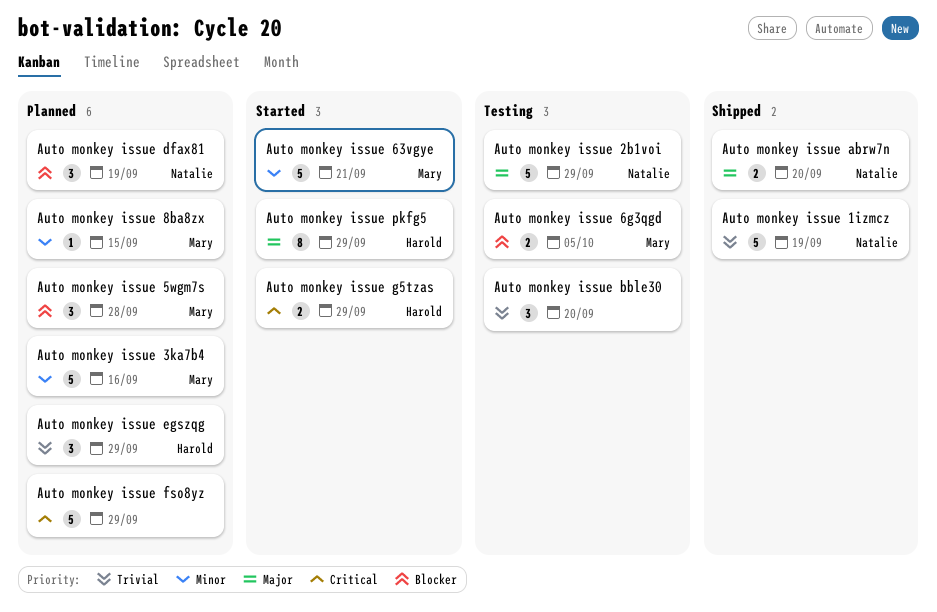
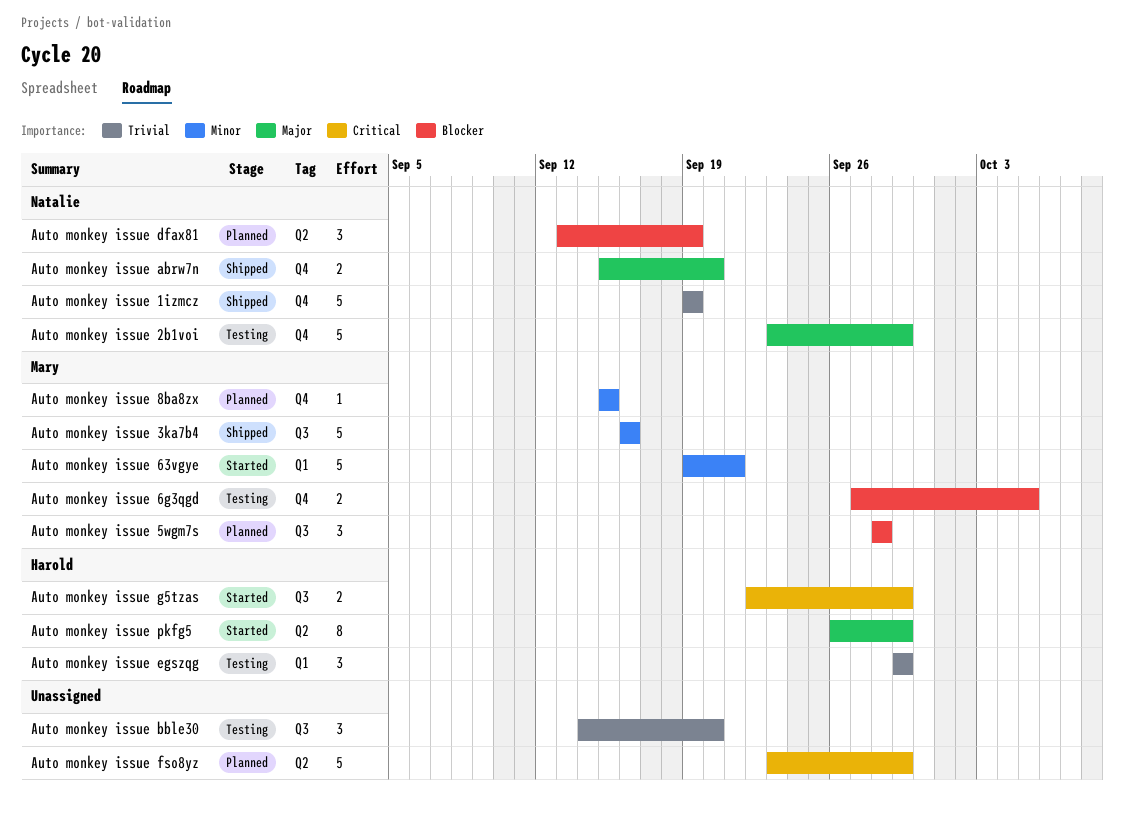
Auto monkey issue 3ka7b4, status: Planned -> Shipped
Auto monkey issue egszqg, status: Planned -> Testing

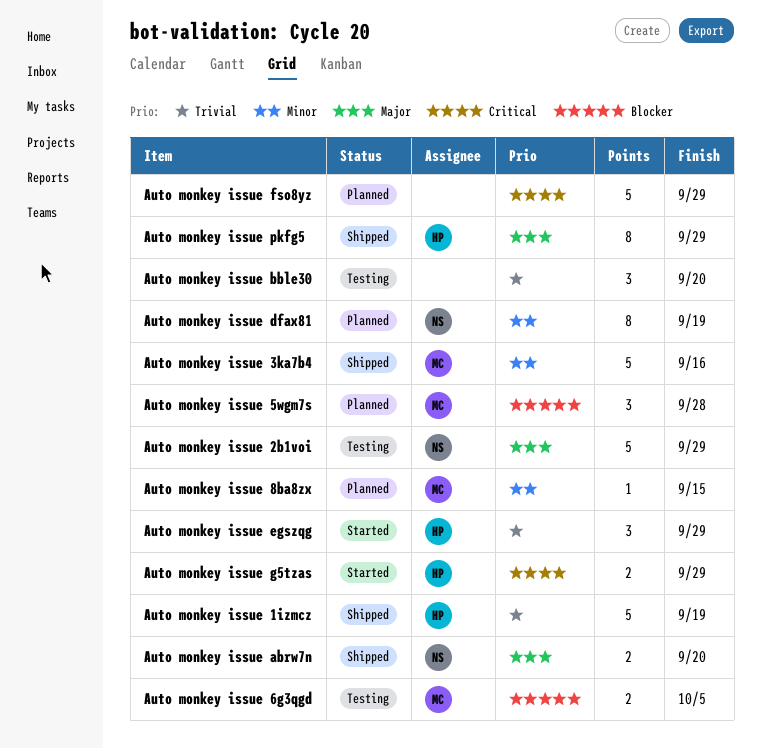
Auto monkey issue 1izmcz, owner: Natalie -> Harold
Auto monkey issue 63vgye: present -> none
Auto monkey issue dfax81, priority: Blocker -> Minor
Auto monkey issue dfax81, estimate: 3 -> 8
Auto monkey issue egszqg, status: Testing -> Started
Auto monkey issue pkfg5, status: Started -> Shipped

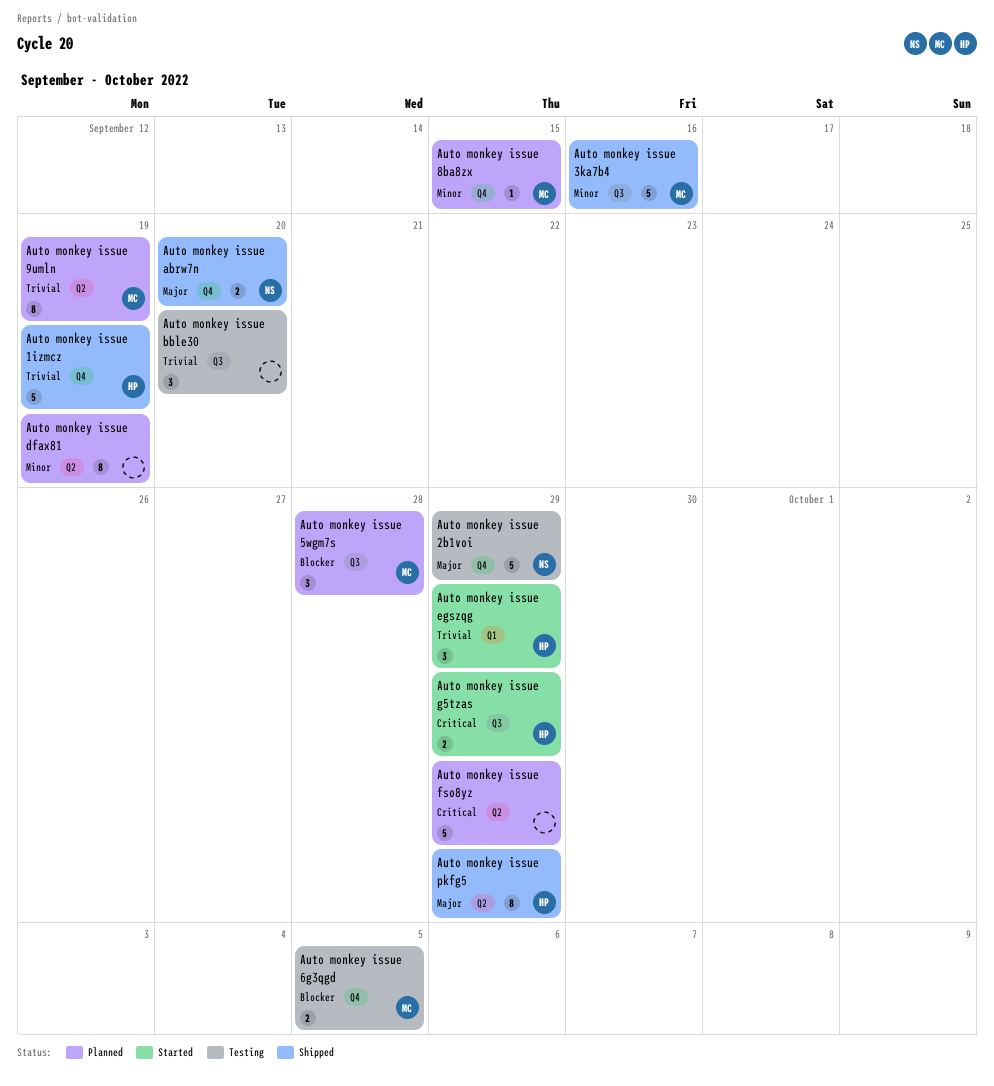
Auto monkey issue 9umln: none -> present
Auto monkey issue dfax81, owner: NS -> none

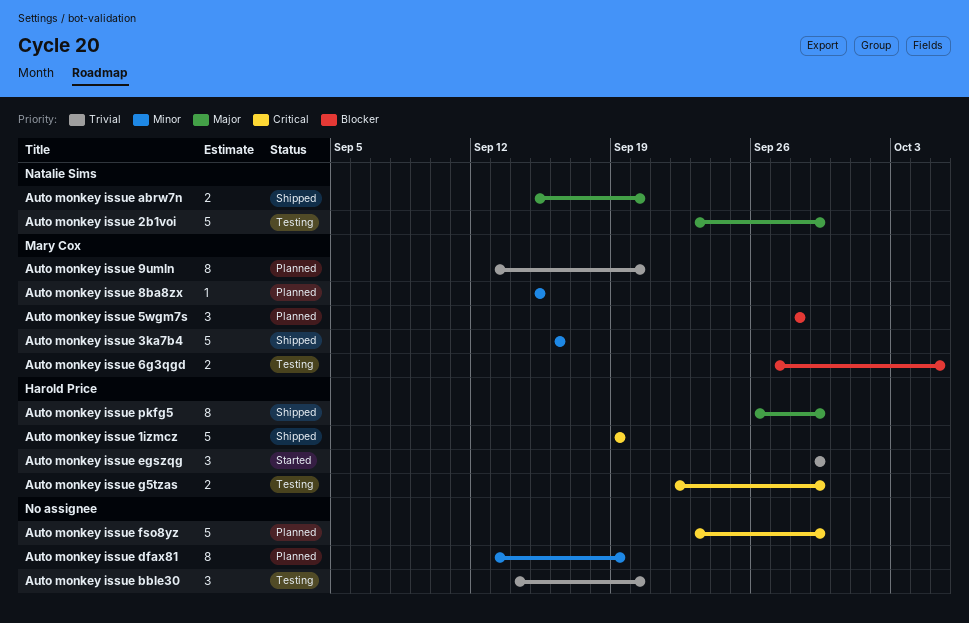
Auto monkey issue 1izmcz, priority: Trivial -> Critical
Auto monkey issue 9umln, due: Sep 19 -> Sep 20
Auto monkey issue g5tzas, status: Started -> Testing

